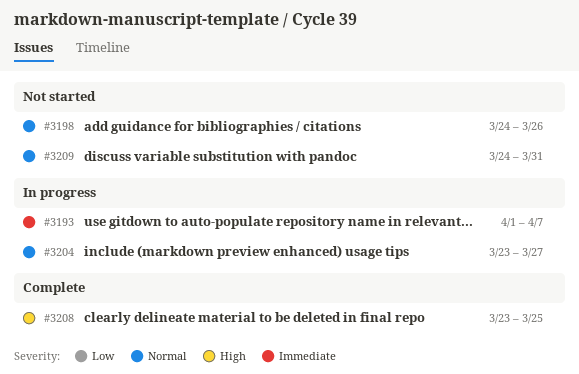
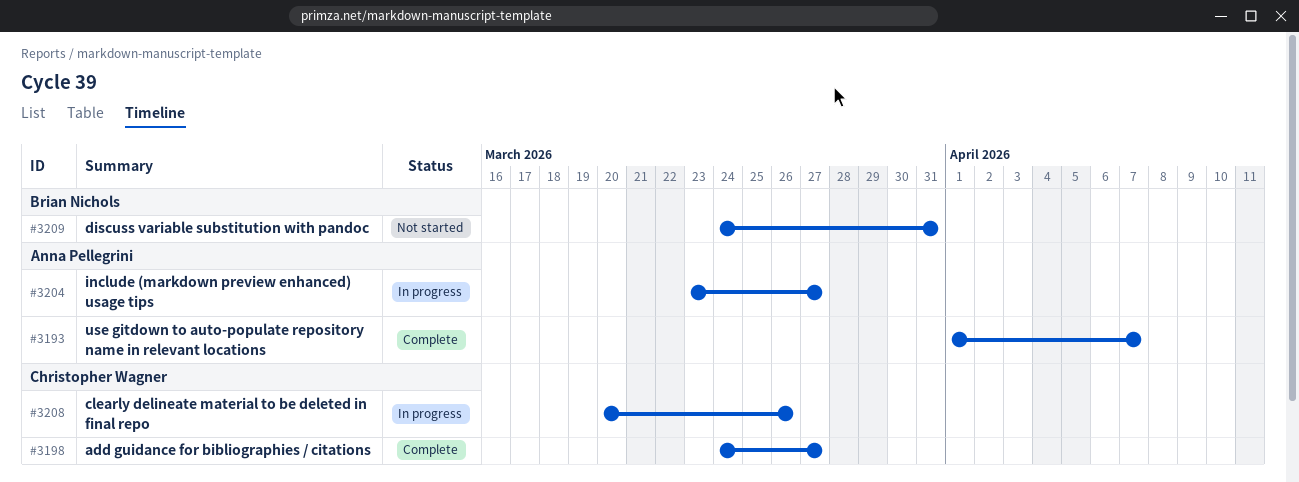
#3193, status: In progress -> Complete
#3198, status: Not started -> Complete
#3198, due: Mar 26 -> Mar 27
#3208, status: Complete -> In progress
#3208, start: Mar 23 -> Mar 20
#3208, due: Mar 25 -> Mar 26

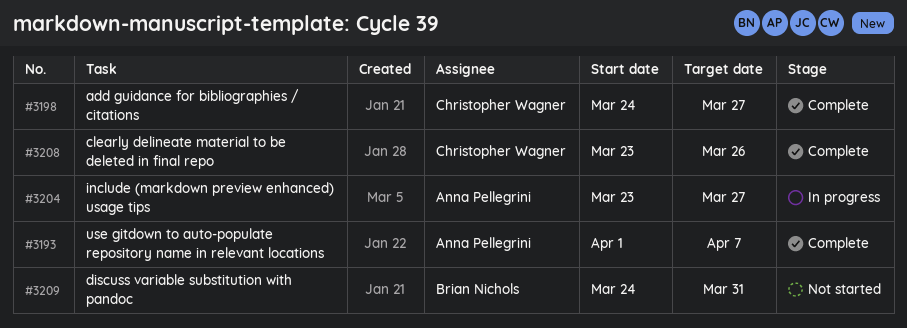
#3208, status: In progress -> Complete
#3208, start: Mar 20 -> Mar 23

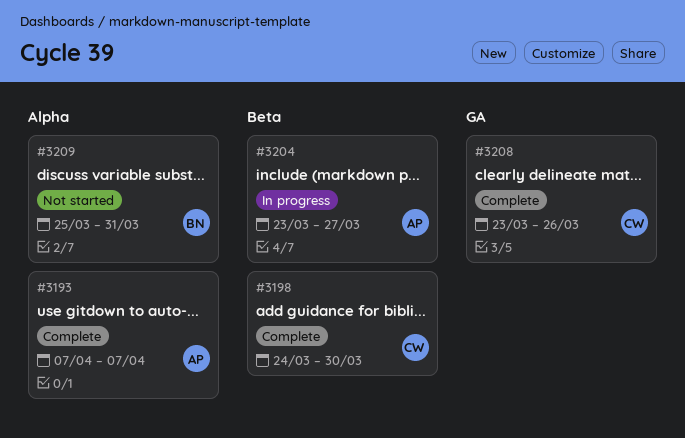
#3193, start: Apr 1 -> Apr 7
#3198, due: Mar 27 -> Mar 30
#3209, start: Mar 24 -> Mar 25

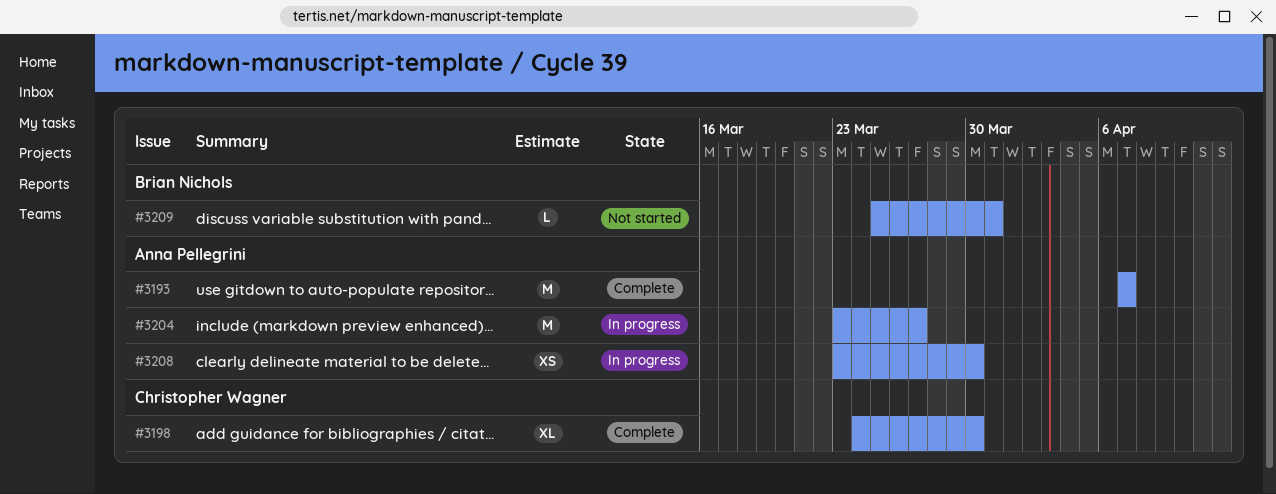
#3208, status: Complete -> In progress
#3208, owner: Christopher Wagner -> Anna Pellegrini
#3208, due: Mar 26 -> Mar 30

